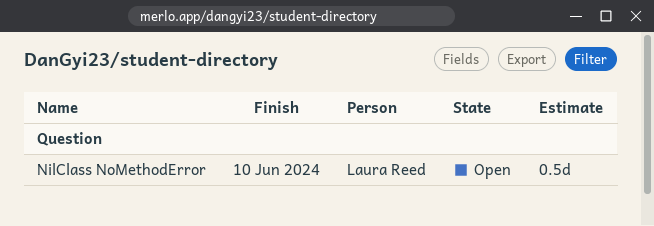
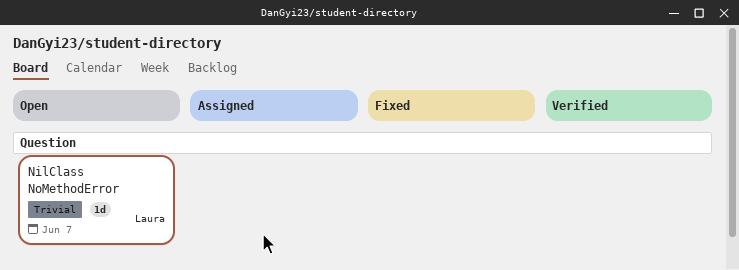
NilClass NoMethodError, estimate: 0.5d -> 1d
NilClass NoMethodError, due: Jun 10 -> Jun 7

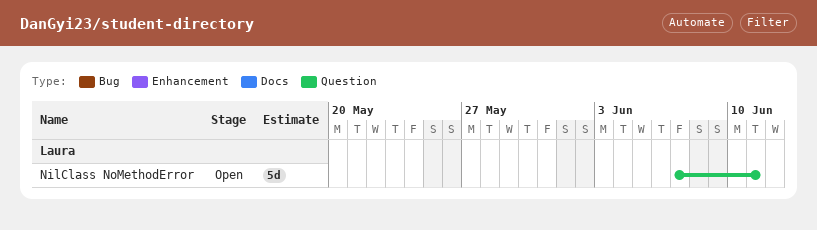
NilClass NoMethodError, estimate: 1d -> 5d
NilClass NoMethodError, due: Jun 7 -> Jun 11

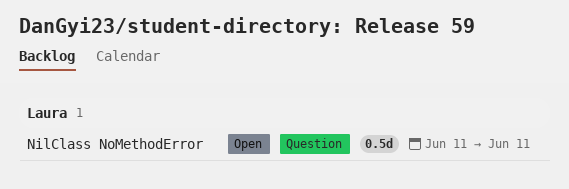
NilClass NoMethodError, estimate: 5d -> 0.5d
NilClass NoMethodError, start: Jun 7 -> Jun 11

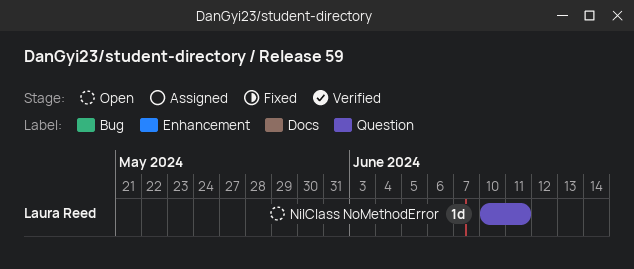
NilClass NoMethodError, estimate: 0.5d -> 1d
NilClass NoMethodError, start: Jun 11 -> Jun 10

